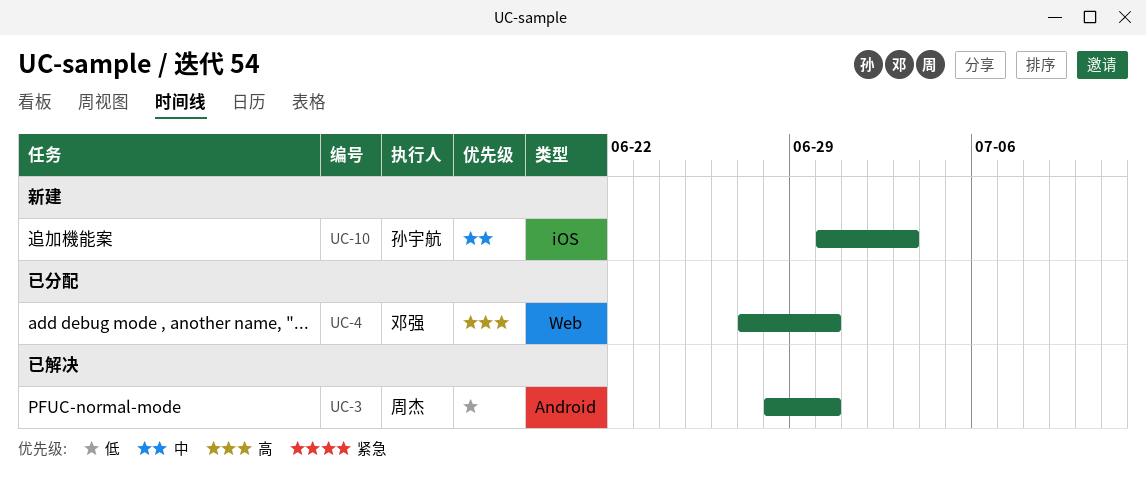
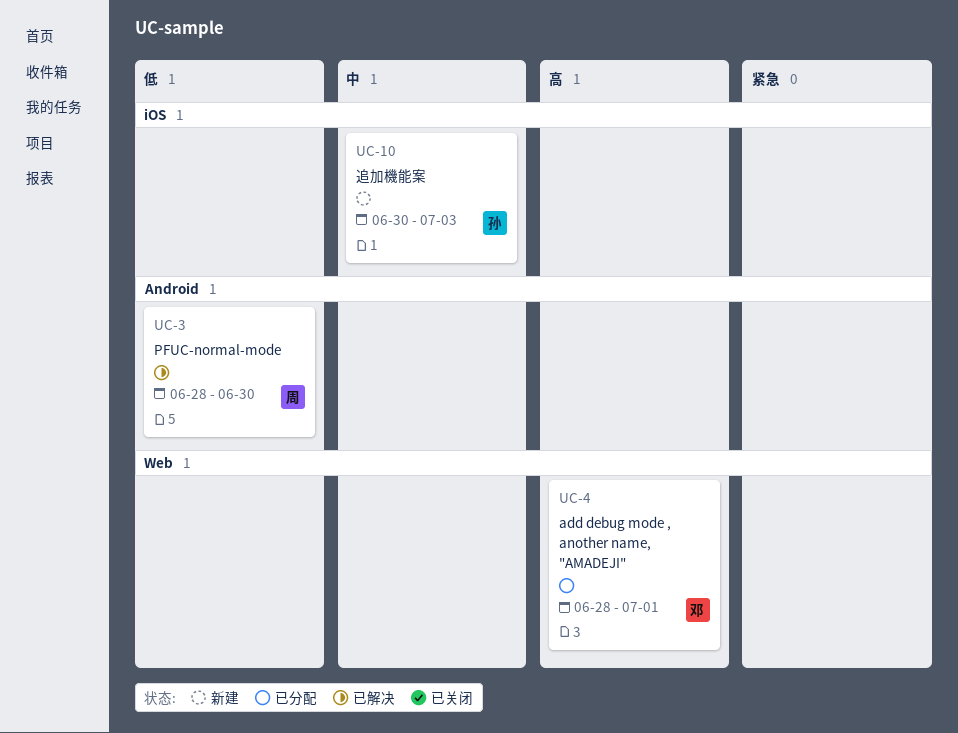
UC-4, start: Jun 27 -> Jun 28
UC-4, due: Jun 30 -> Jul 1

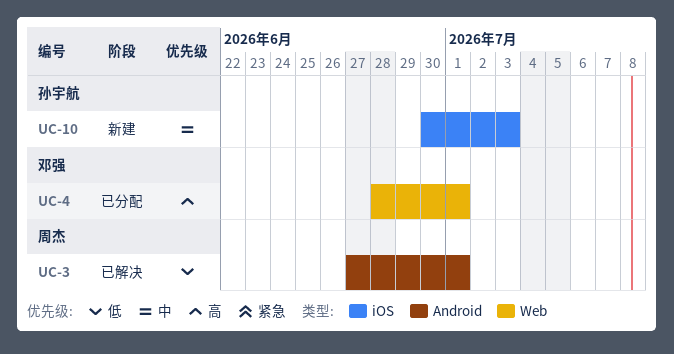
UC-3, start: Jun 28 -> Jun 27
UC-3, due: Jun 30 -> Jul 1

